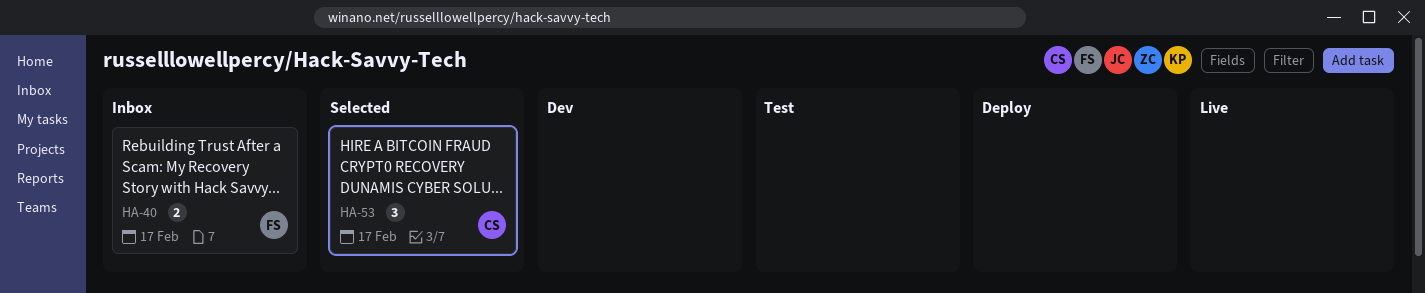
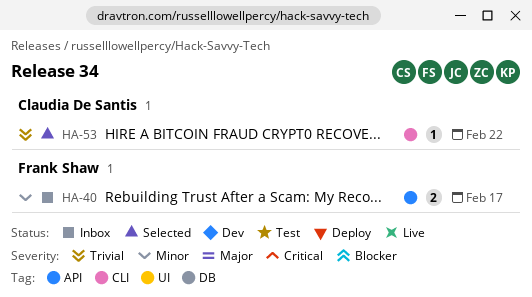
HA-53, estimate: 3 -> 1
HA-53, due: Feb 17 -> Feb 22

